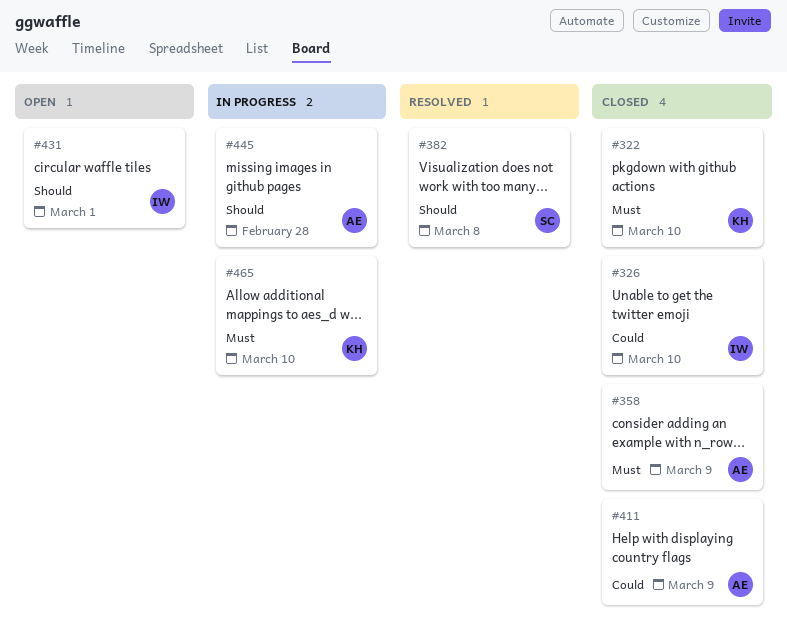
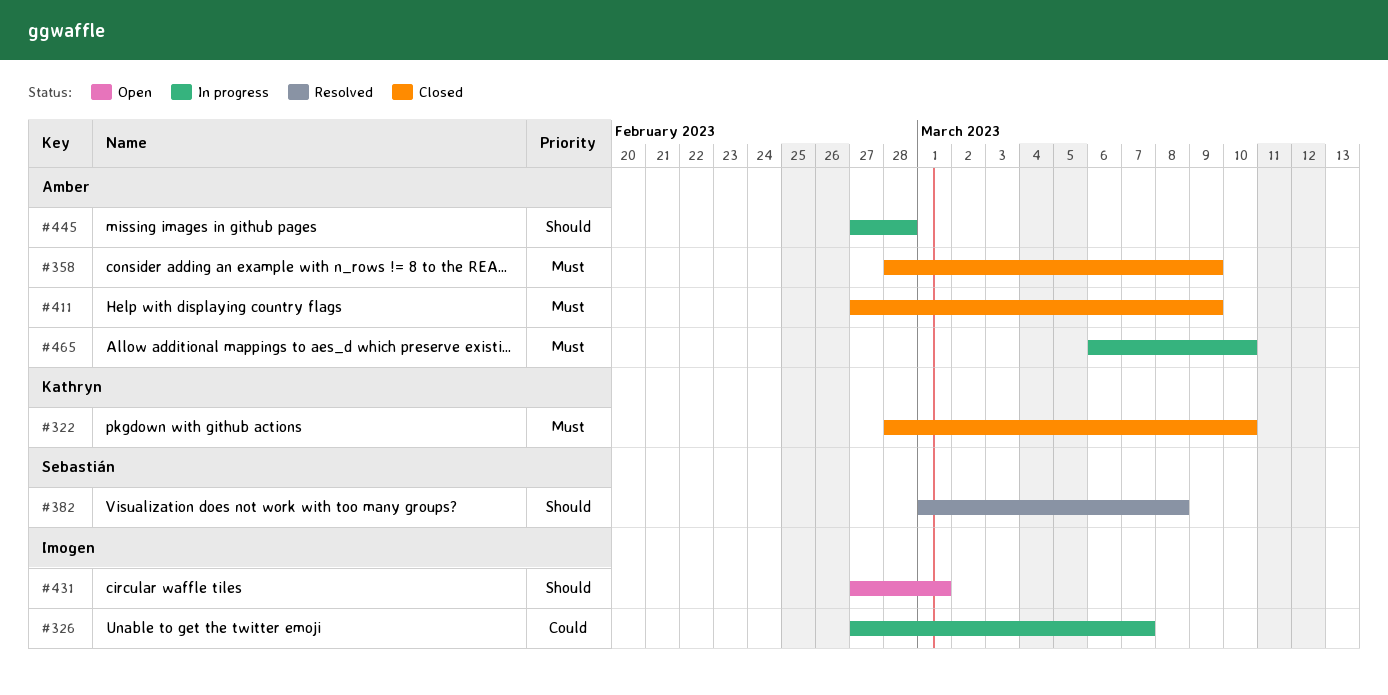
#326, status: Closed -> In progress
#326, due: Mar 10 -> Mar 7
#411, priority: Could -> Must
#465, owner: Kathryn -> Amber

